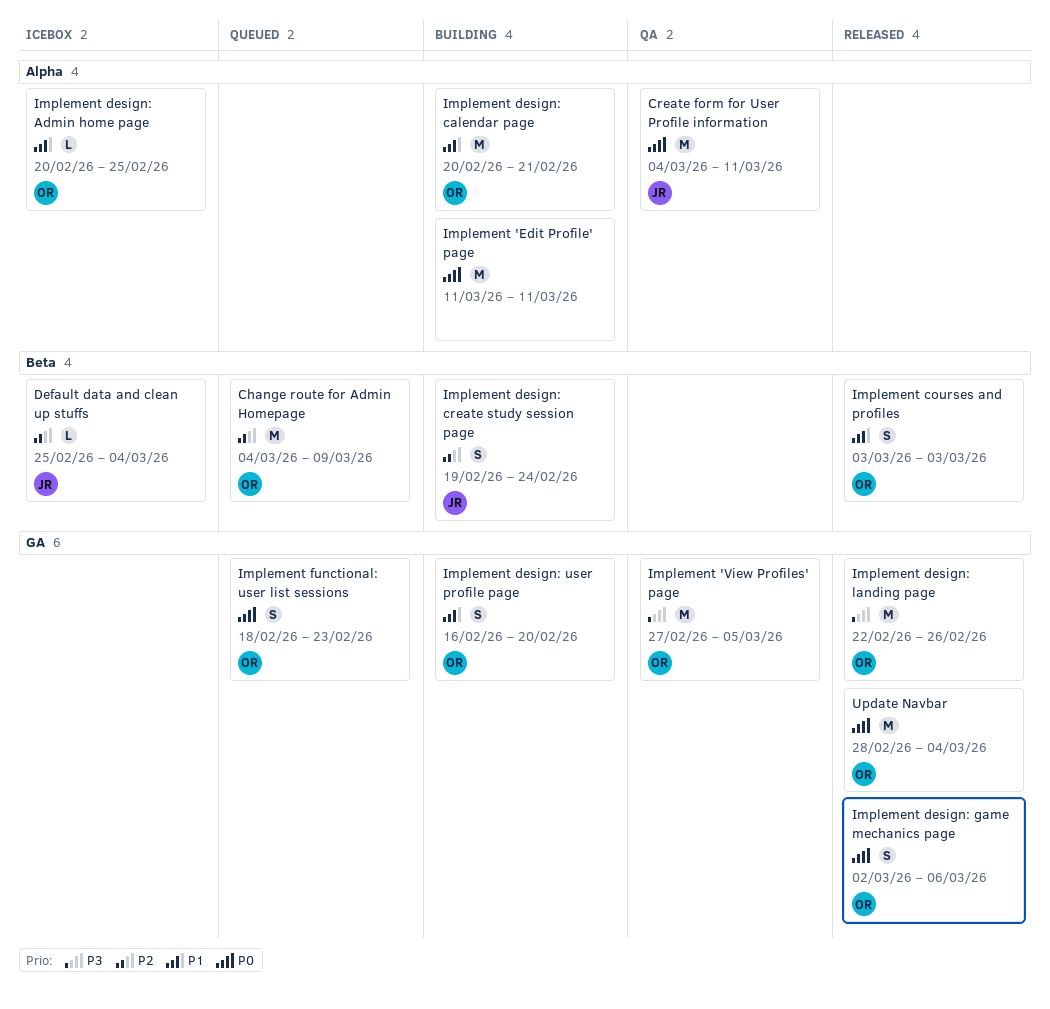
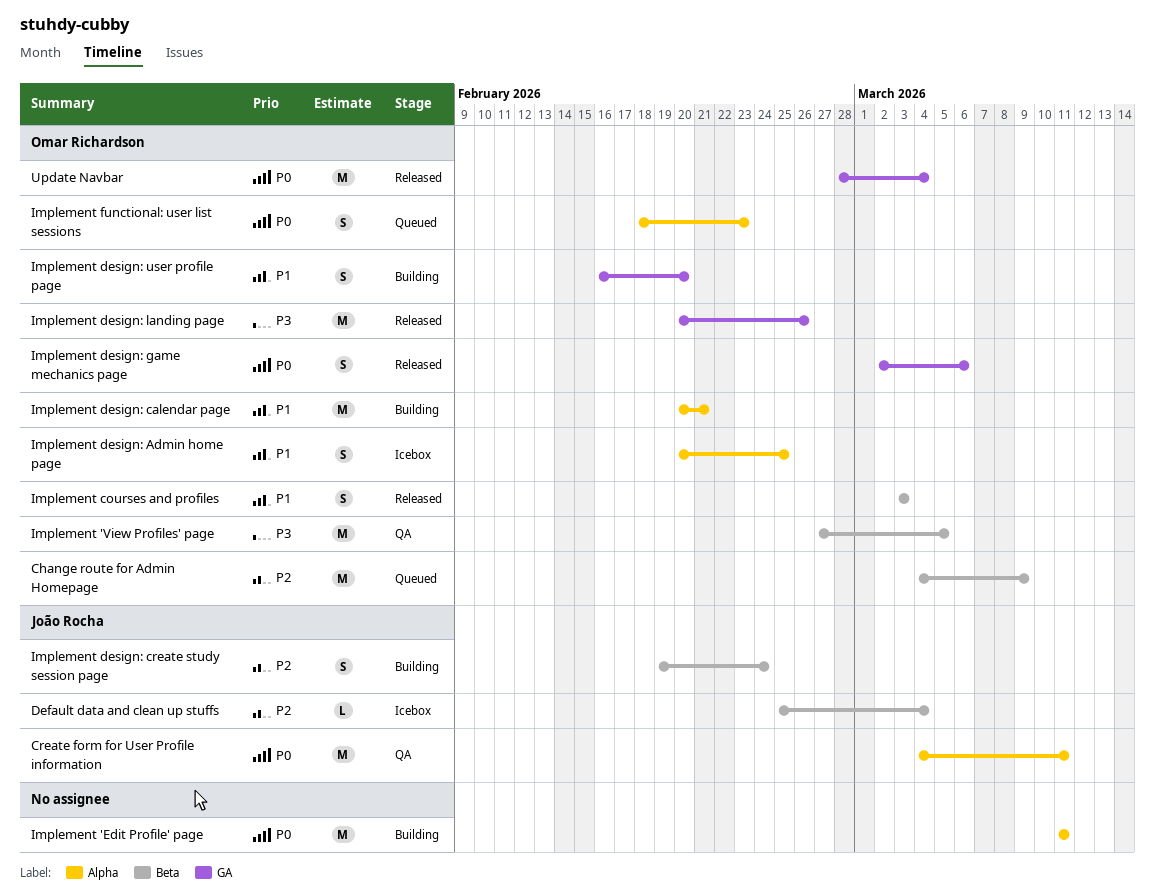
Implement 'View Profiles' page, label: GA -> Beta
Implement design: Admin home page, estimate: L -> S
Implement design: landing page, start: Feb 22 -> Feb 20
Implement functional: user list sessions, label: GA -> Alpha

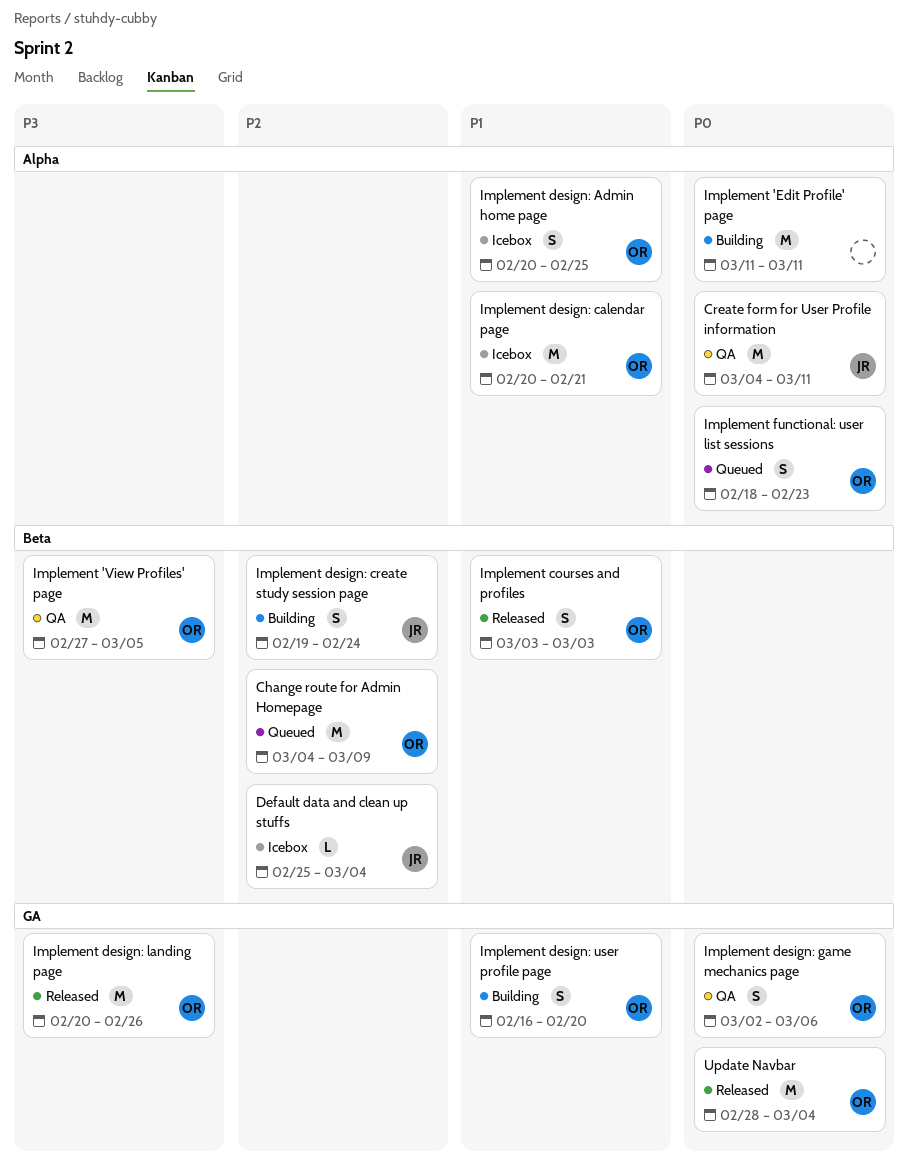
Implement design: calendar page, status: Building -> Icebox
Implement design: game mechanics page, status: Released -> QA

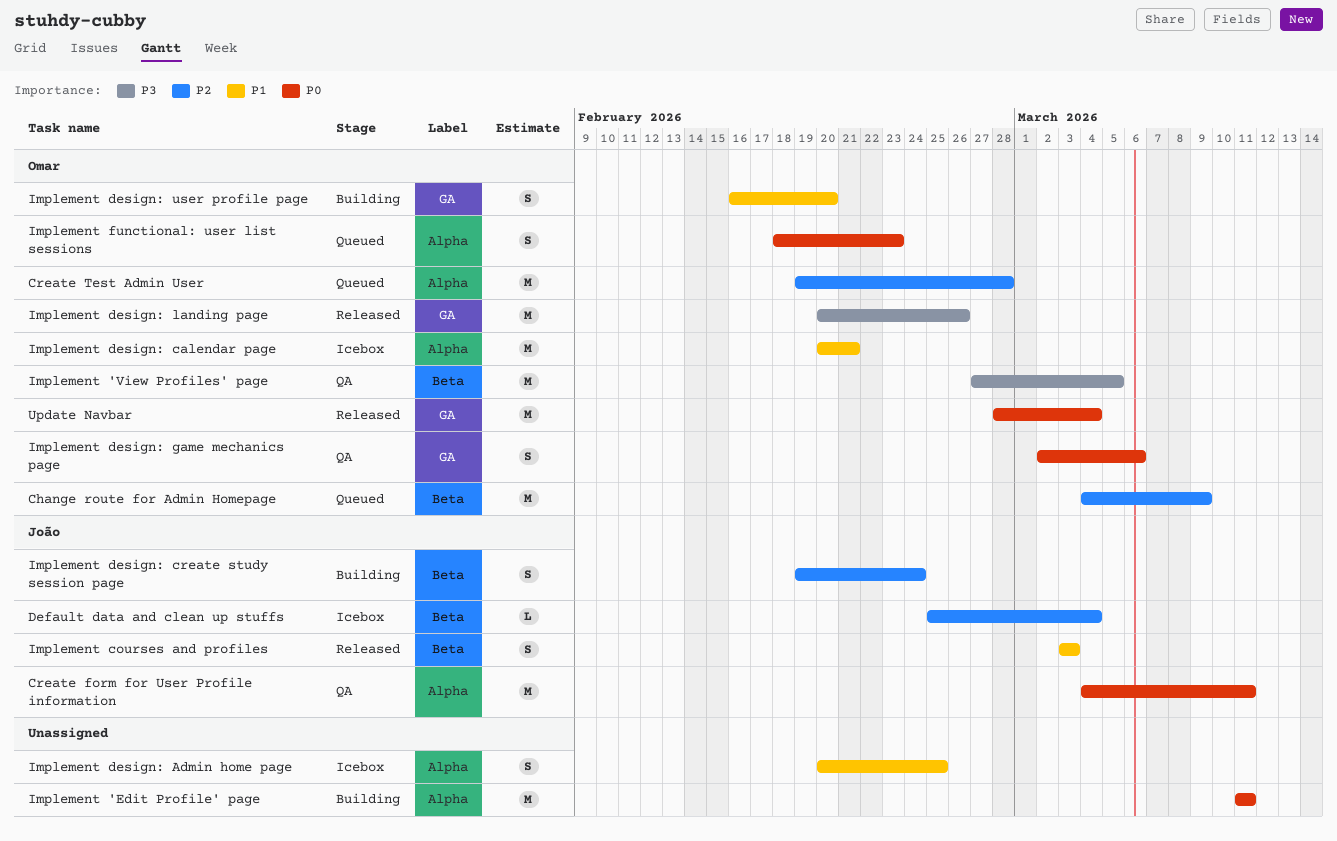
Create Test Admin User: none -> present
Implement courses and profiles, owner: Omar -> João
Implement design: Admin home page, owner: Omar -> none

